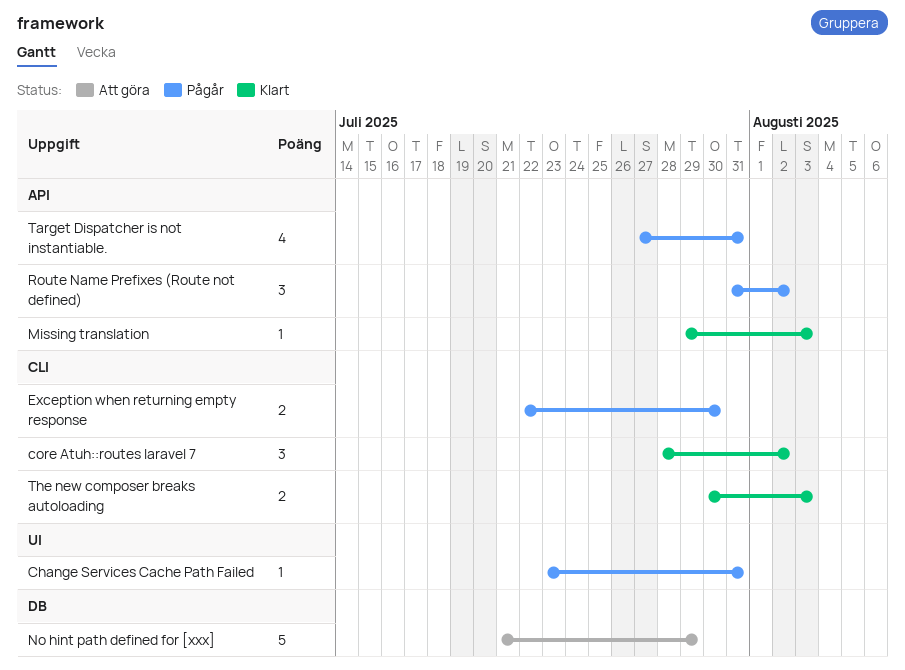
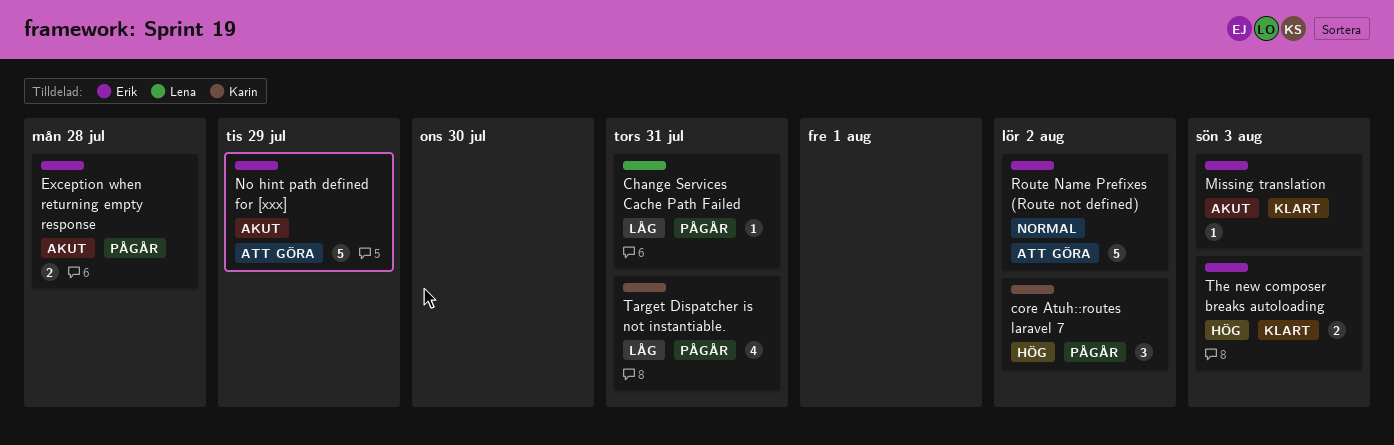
core Atuh::routes laravel 7, status: Klart -> Pågår
Exception when returning empty response, due: Jul 30 -> Jul 28
Route Name Prefixes (Route not defined), status: Pågår -> Att göra
Route Name Prefixes (Route not defined), estimate: 3 -> 5

